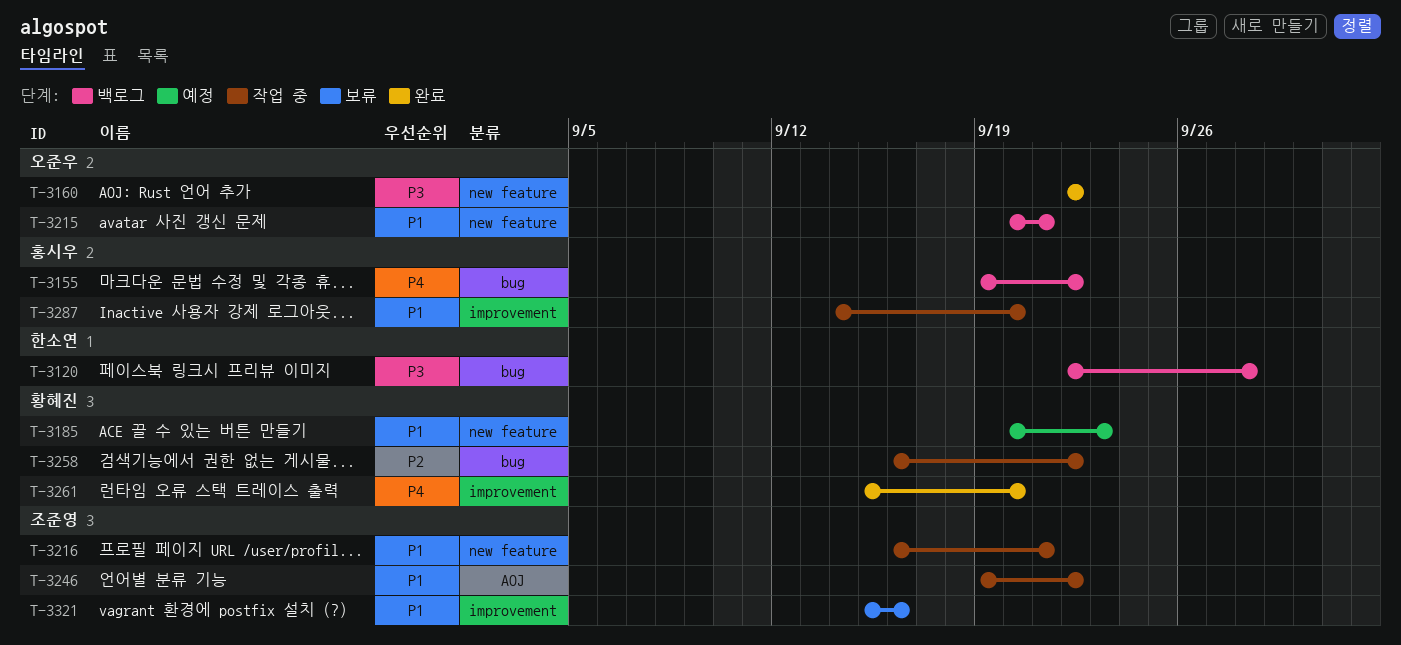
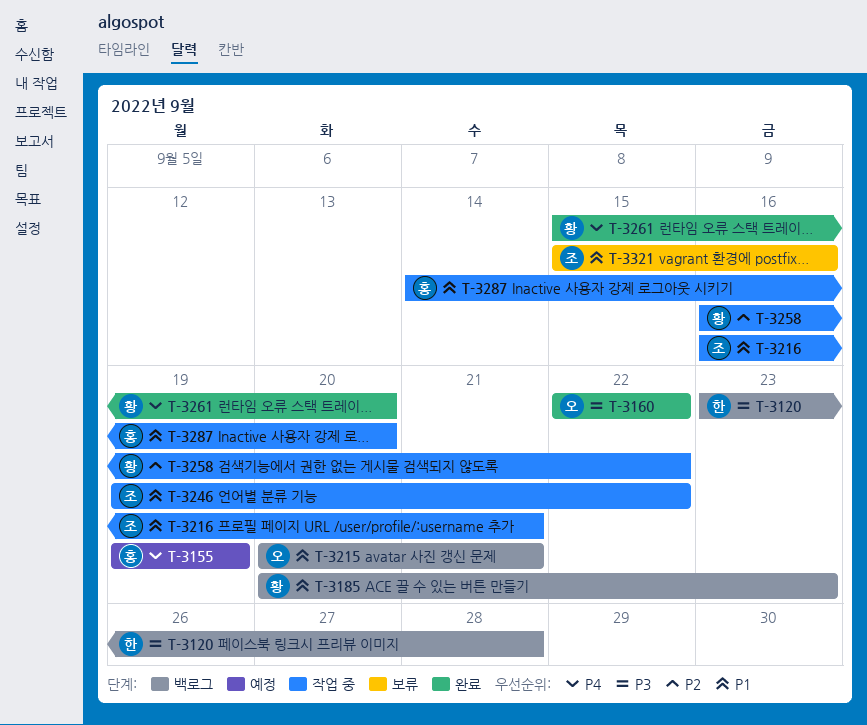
T-3120, start: Sep 22 -> Sep 23
T-3155, status: 백로그 -> 예정
T-3155, due: Sep 22 -> Sep 19
T-3185, status: 예정 -> 백로그

